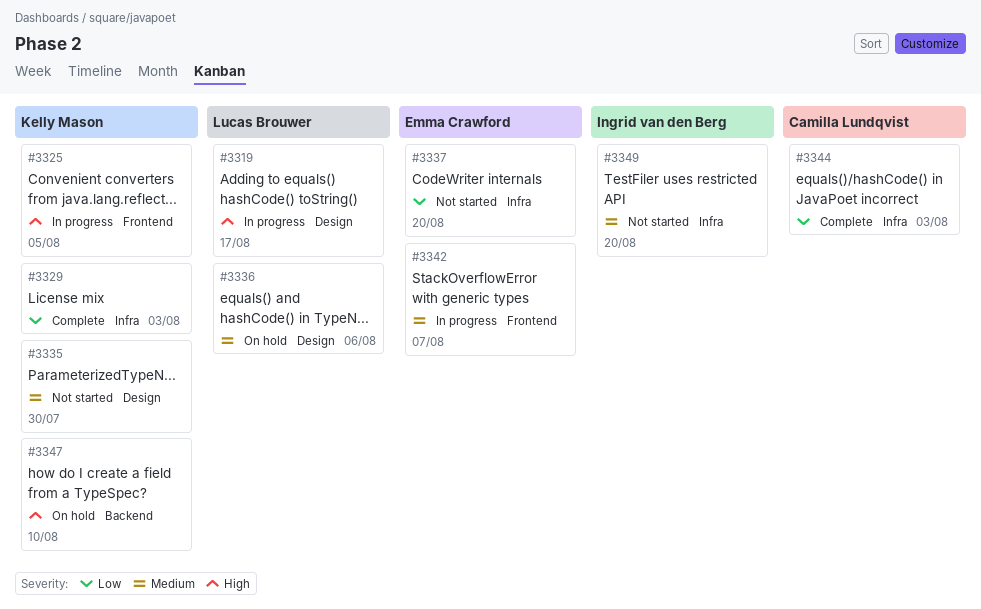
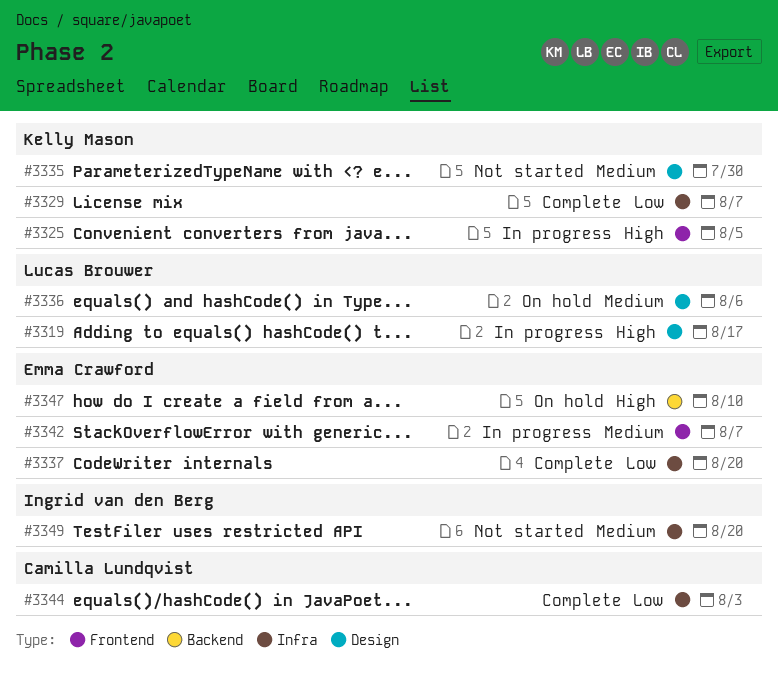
#3329, due: Aug 3 -> Aug 7
#3337, status: Not started -> Complete
#3347, owner: Kelly Mason -> Emma Crawford

